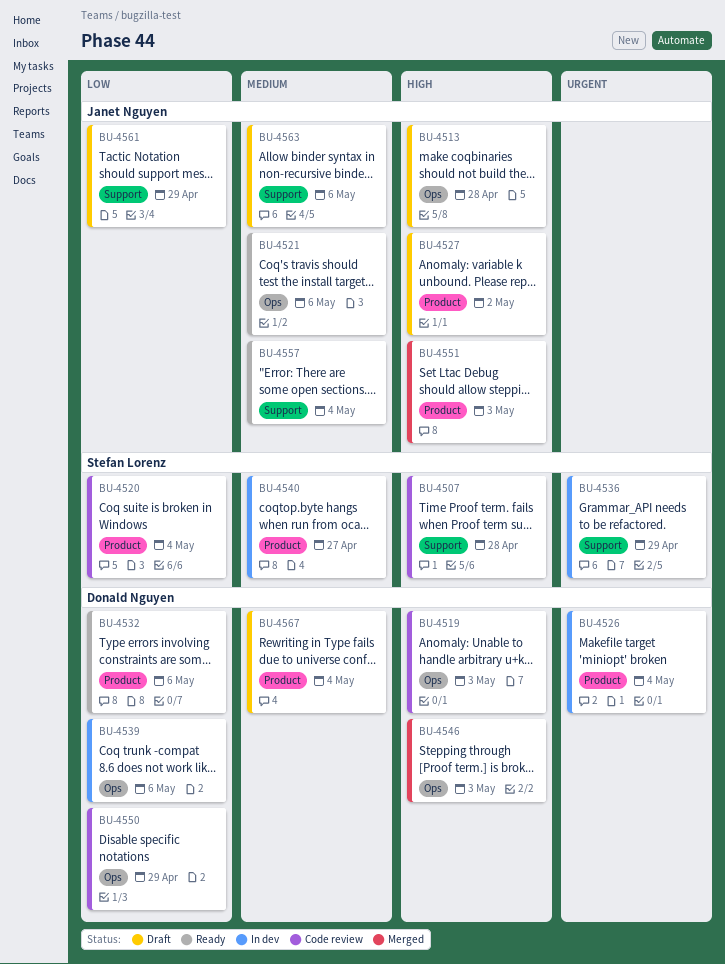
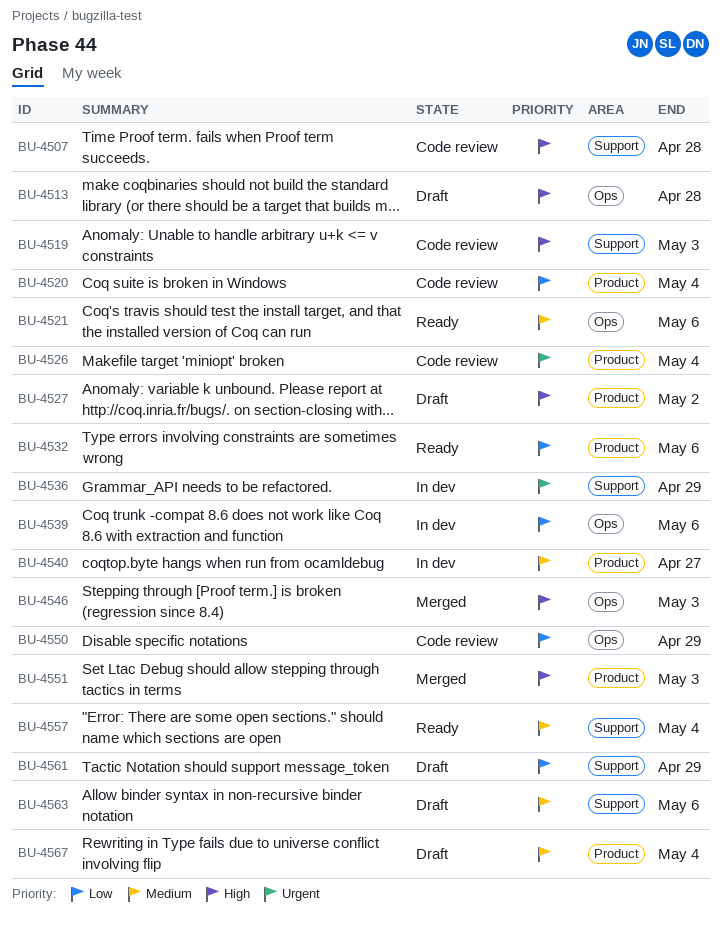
BU-4519, label: Ops -> Support
BU-4526, status: In dev -> Code review

